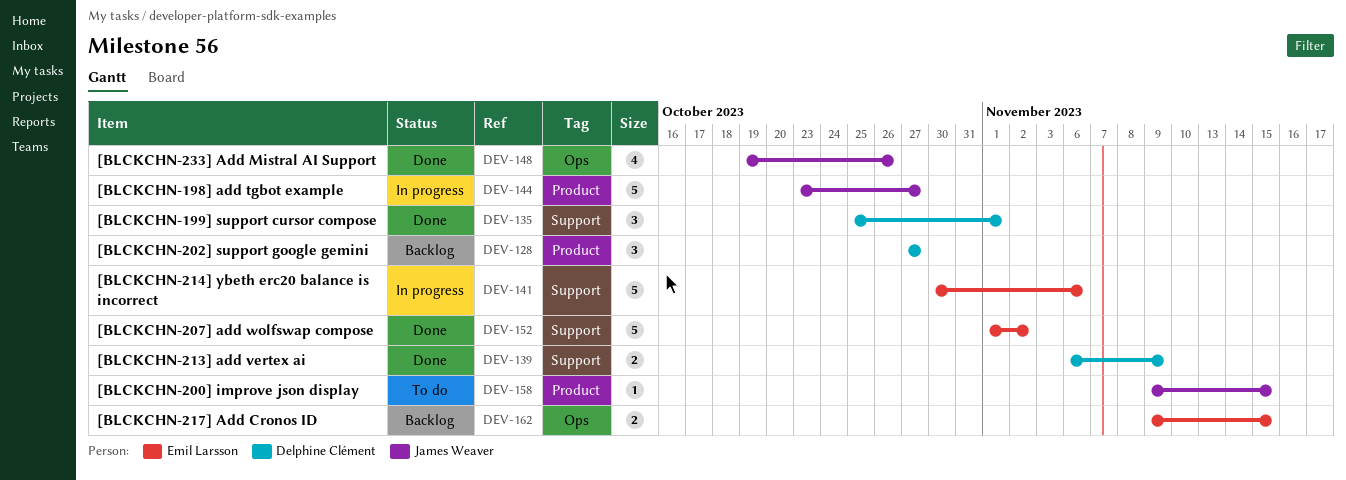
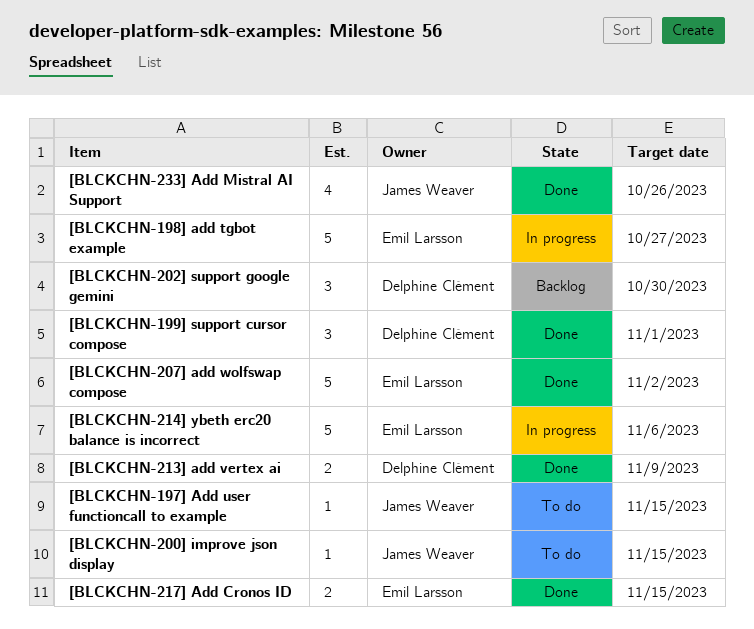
[BLCKCHN-197] Add user functioncall to example: none -> present
[BLCKCHN-198] add tgbot example, owner: James Weaver -> Emil Larsson
[BLCKCHN-202] support google gemini, due: Oct 27 -> Oct 30
[BLCKCHN-217] Add Cronos ID, status: Backlog -> Done

